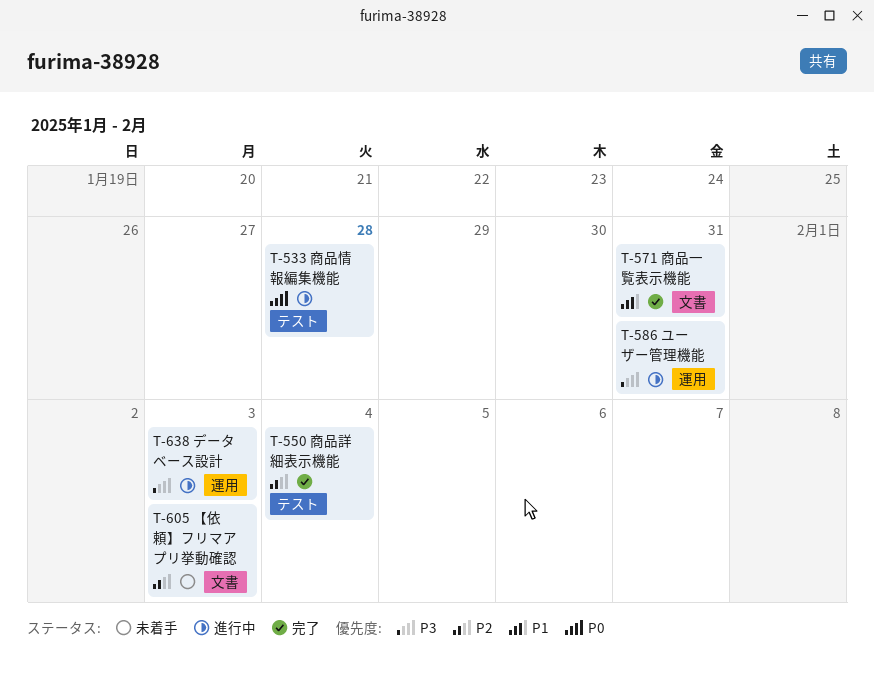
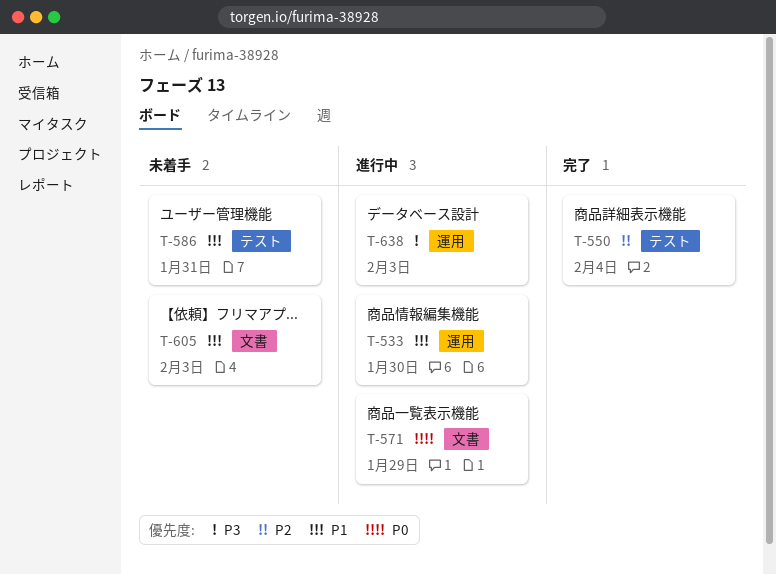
T-533, priority: P0 -> P1
T-533, label: テスト -> 運用
T-533, due: Jan 28 -> Jan 30
T-571, status: 完了 -> 進行中
T-571, priority: P1 -> P0
T-571, due: Jan 31 -> Jan 29
T-586, status: 進行中 -> 未着手
T-586, priority: P3 -> P1
T-586, label: 運用 -> テスト
T-605, priority: P2 -> P1

